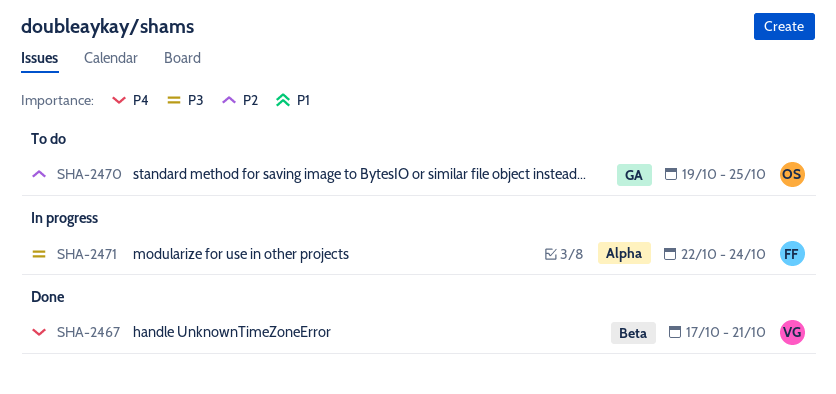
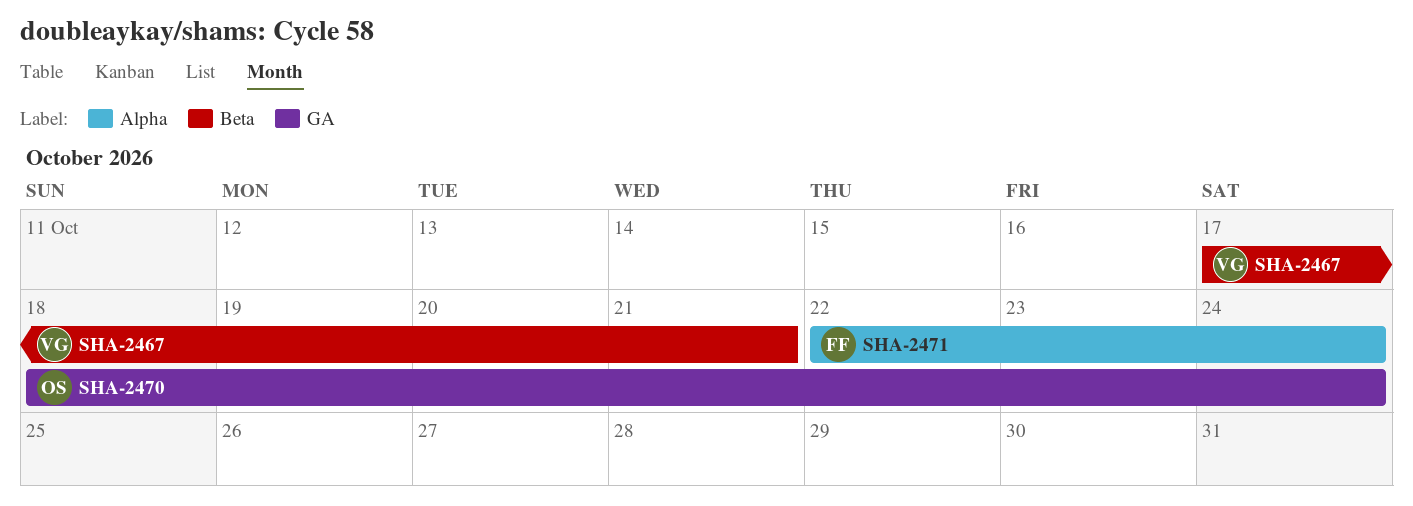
SHA-2470, start: Oct 19 -> Oct 18
SHA-2470, due: Oct 25 -> Oct 24

